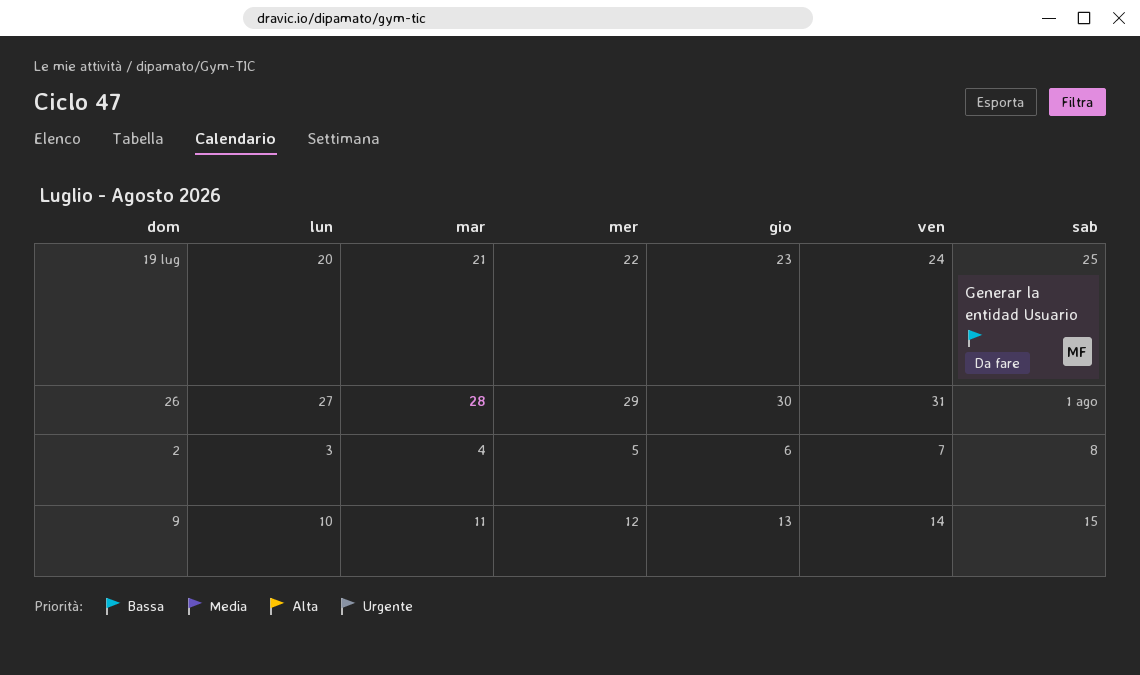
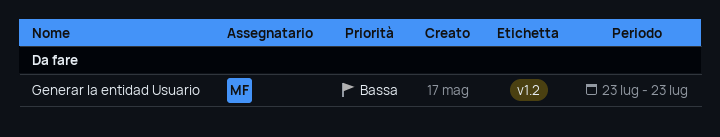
Generar la entidad Usuario, due: Jul 25 -> Jul 23

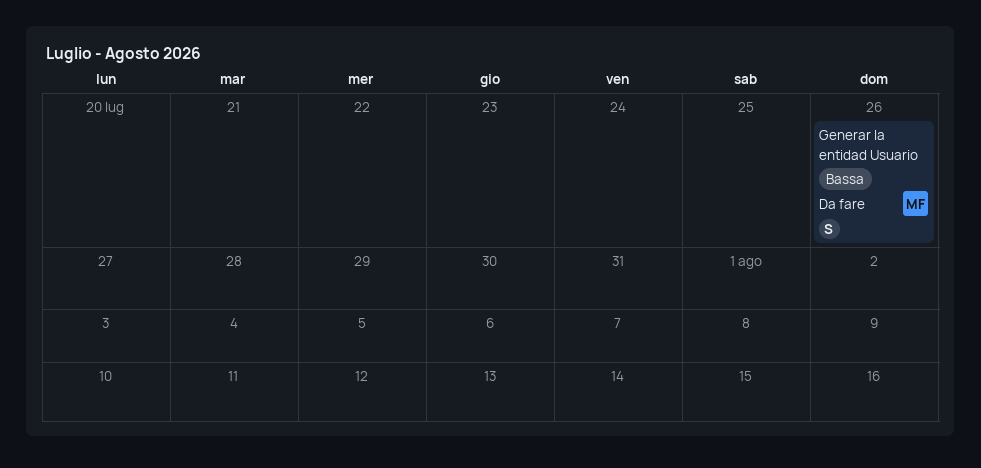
Generar la entidad Usuario, due: Jul 23 -> Jul 26

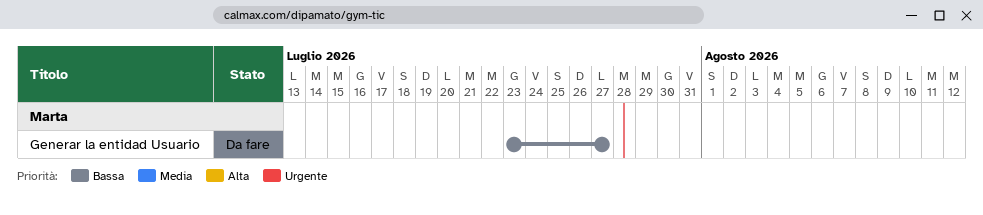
Generar la entidad Usuario, due: Jul 26 -> Jul 27

